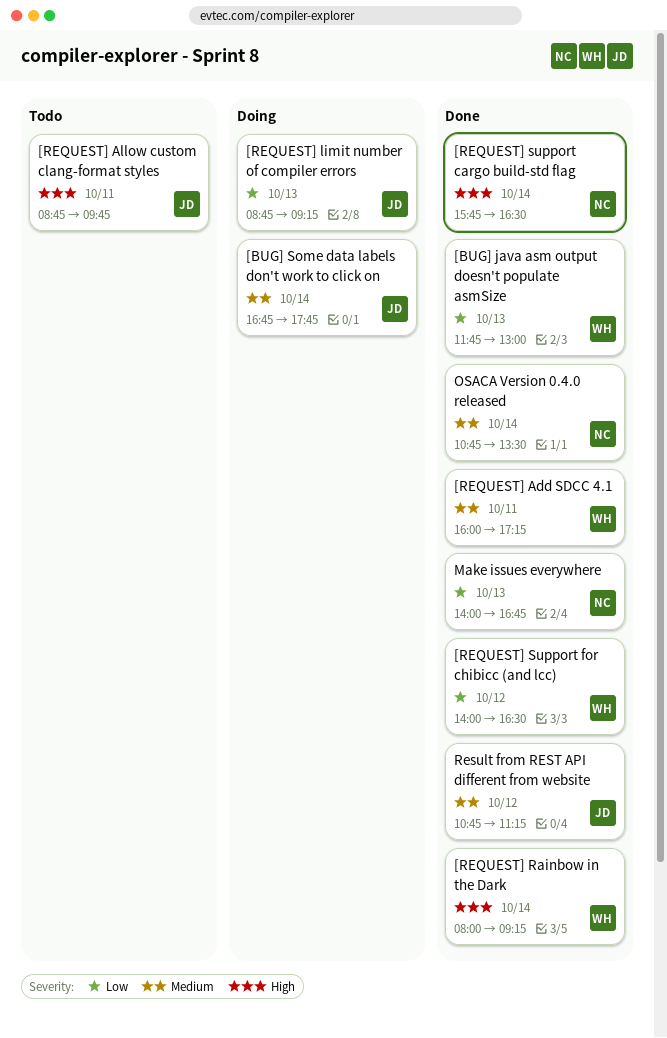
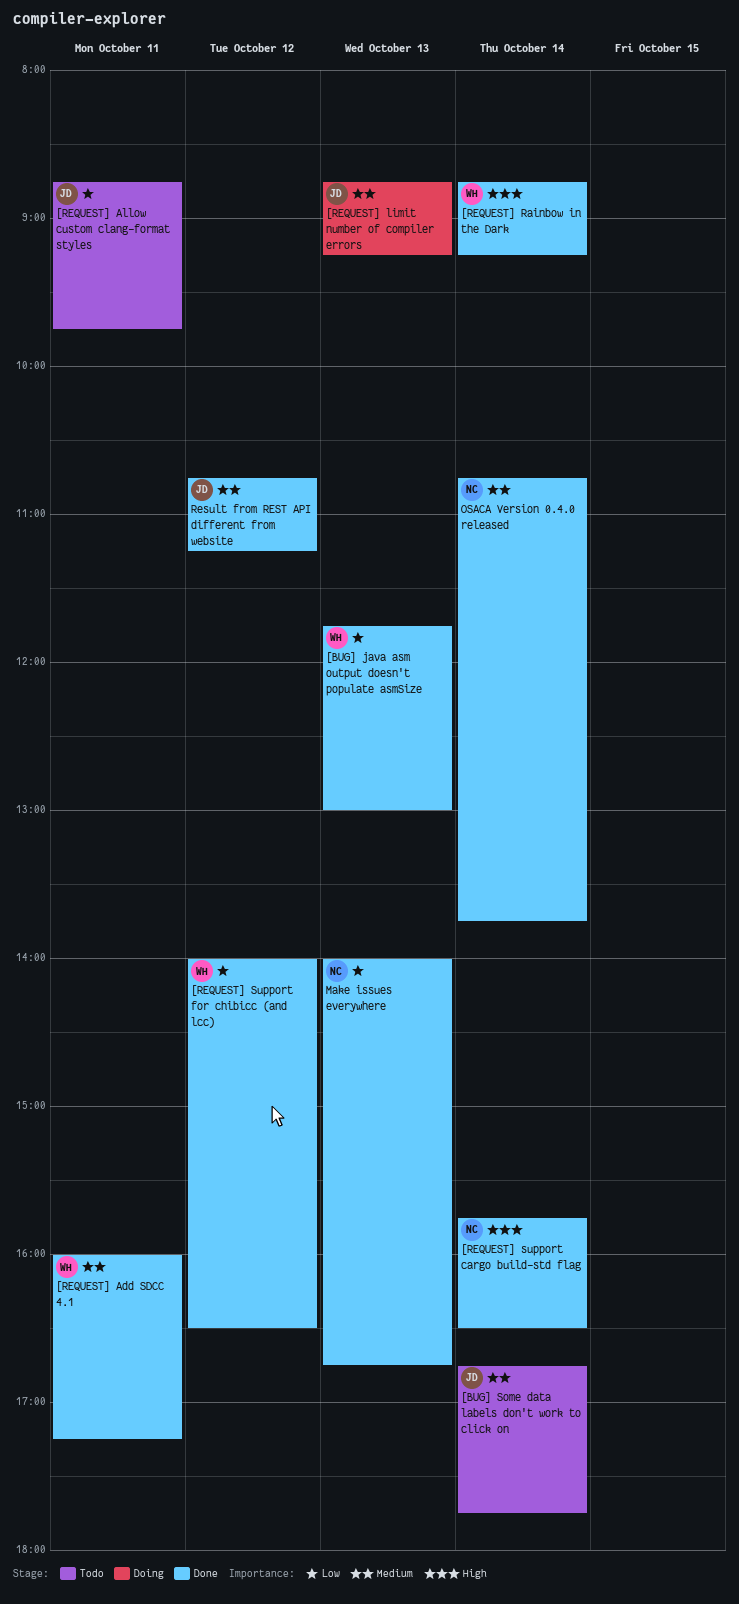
[BUG] Some data labels don't work to click on, status: Doing -> Todo
[REQUEST] Allow custom clang-format styles, priority: High -> Low
[REQUEST] limit number of compiler errors, priority: Low -> Medium
[REQUEST] Rainbow in the Dark, begins: 08:00 -> 08:45
OSACA Version 0.4.0 released, ends: 13:30 -> 13:45

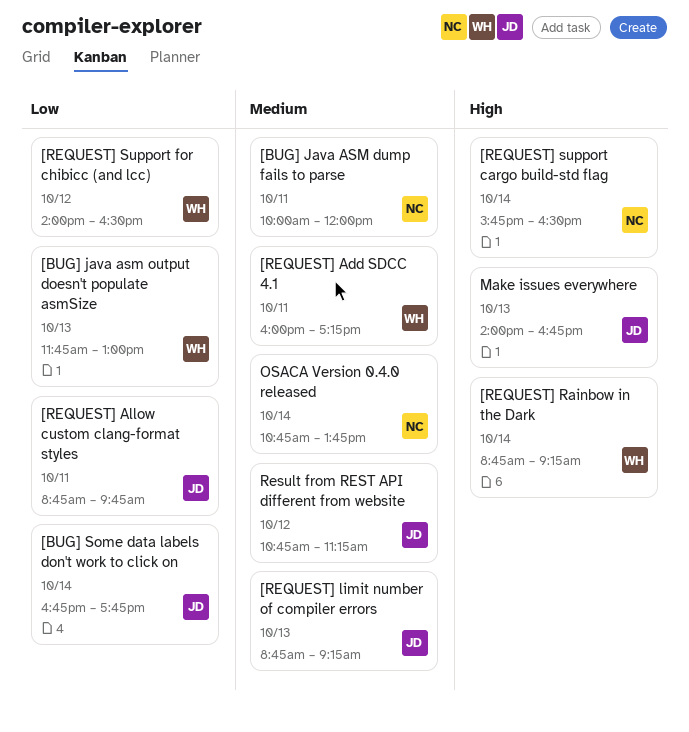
[BUG] Java ASM dump fails to parse: none -> present
[BUG] Some data labels don't work to click on, priority: Medium -> Low
Make issues everywhere, owner: NC -> JD
Make issues everywhere, priority: Low -> High

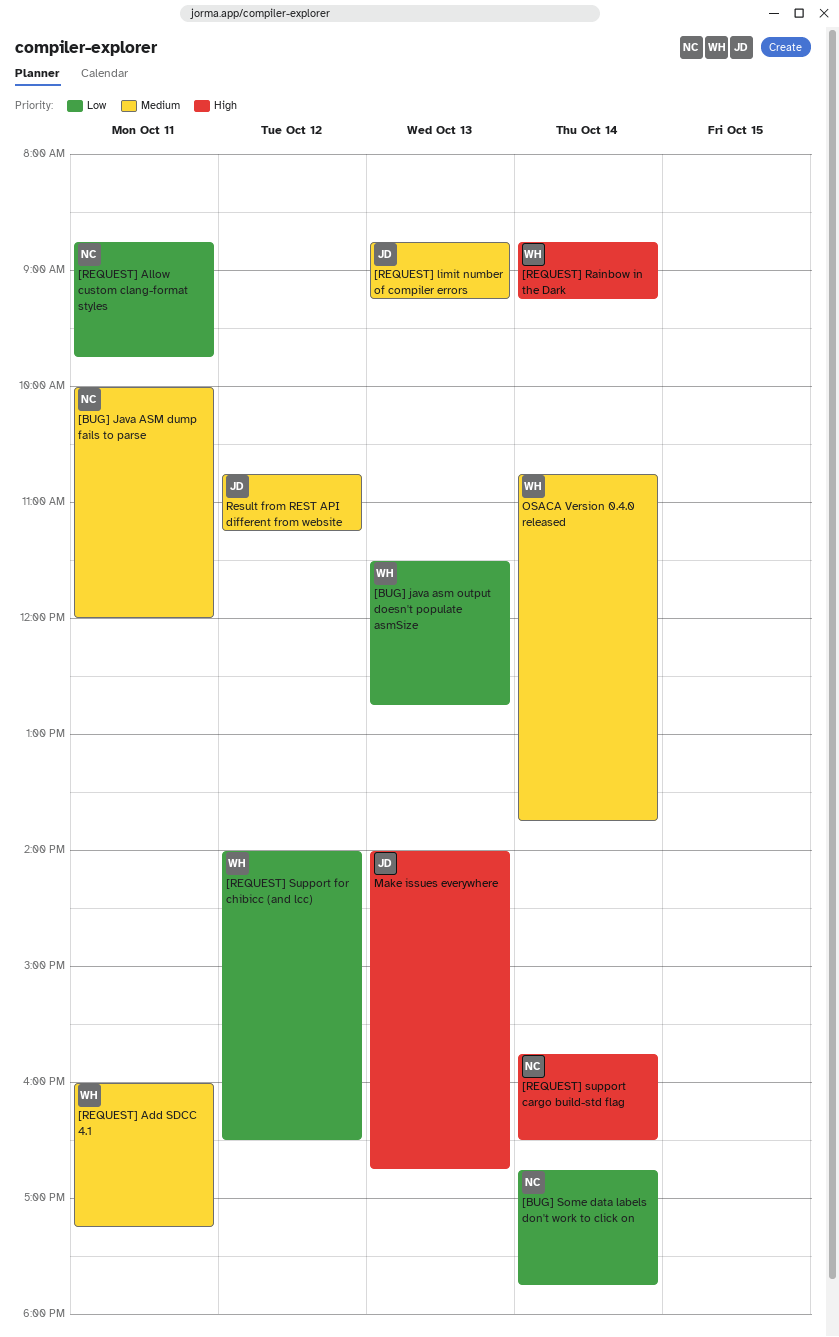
[BUG] java asm output doesn't populate asmSize, begins: 11:45 -> 11:30
[BUG] java asm output doesn't populate asmSize, ends: 13:00 -> 12:45
[BUG] Some data labels don't work to click on, owner: JD -> NC
[REQUEST] Allow custom clang-format styles, owner: JD -> NC
OSACA Version 0.4.0 released, owner: NC -> WH

